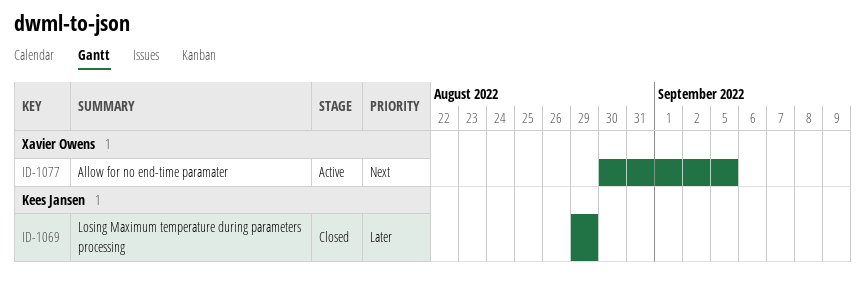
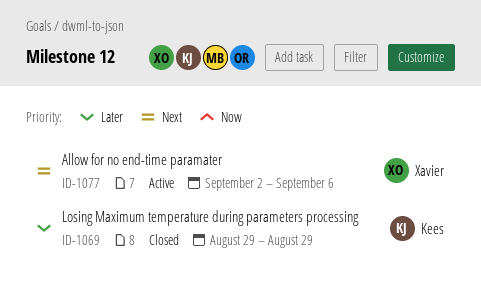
ID-1077, start: Aug 30 -> Sep 2
ID-1077, due: Sep 5 -> Sep 6

